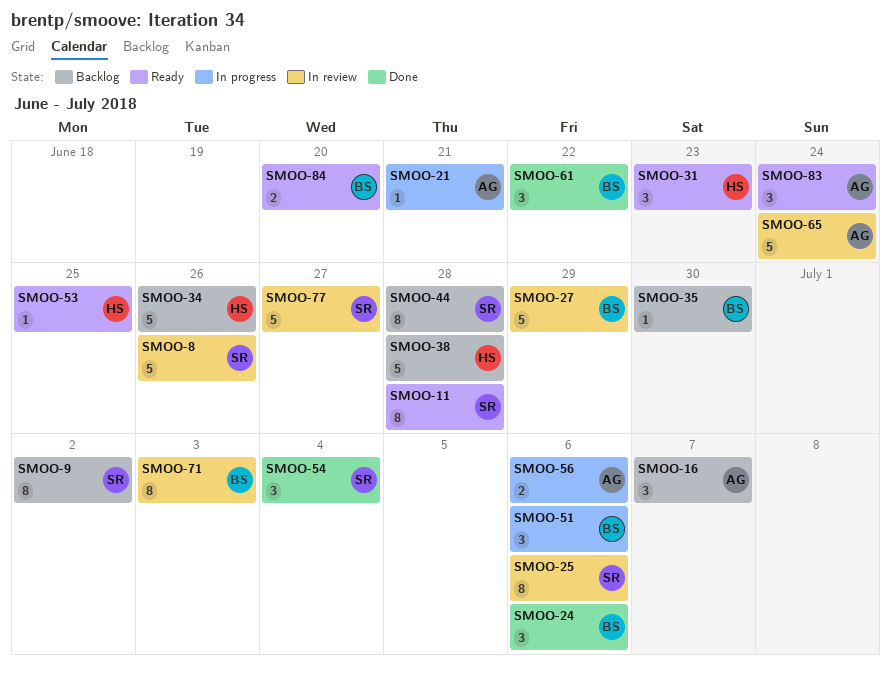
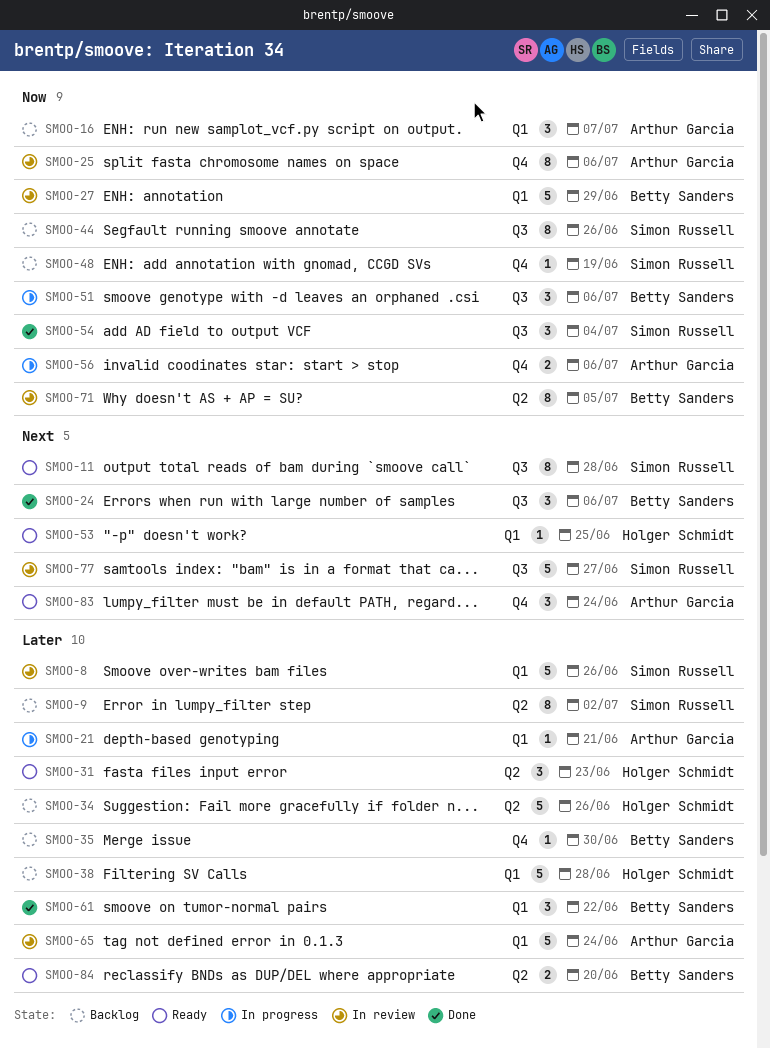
SMOO-25, owner: Simon Russell -> Arthur Garcia
SMOO-44, due: Jun 28 -> Jun 26
SMOO-48: none -> present
SMOO-71, due: Jul 3 -> Jul 5

